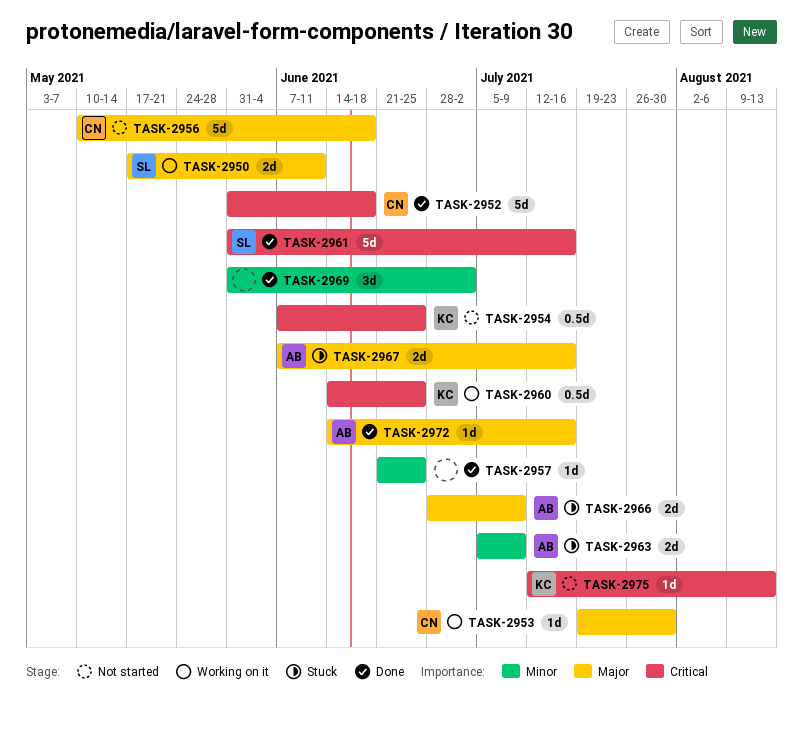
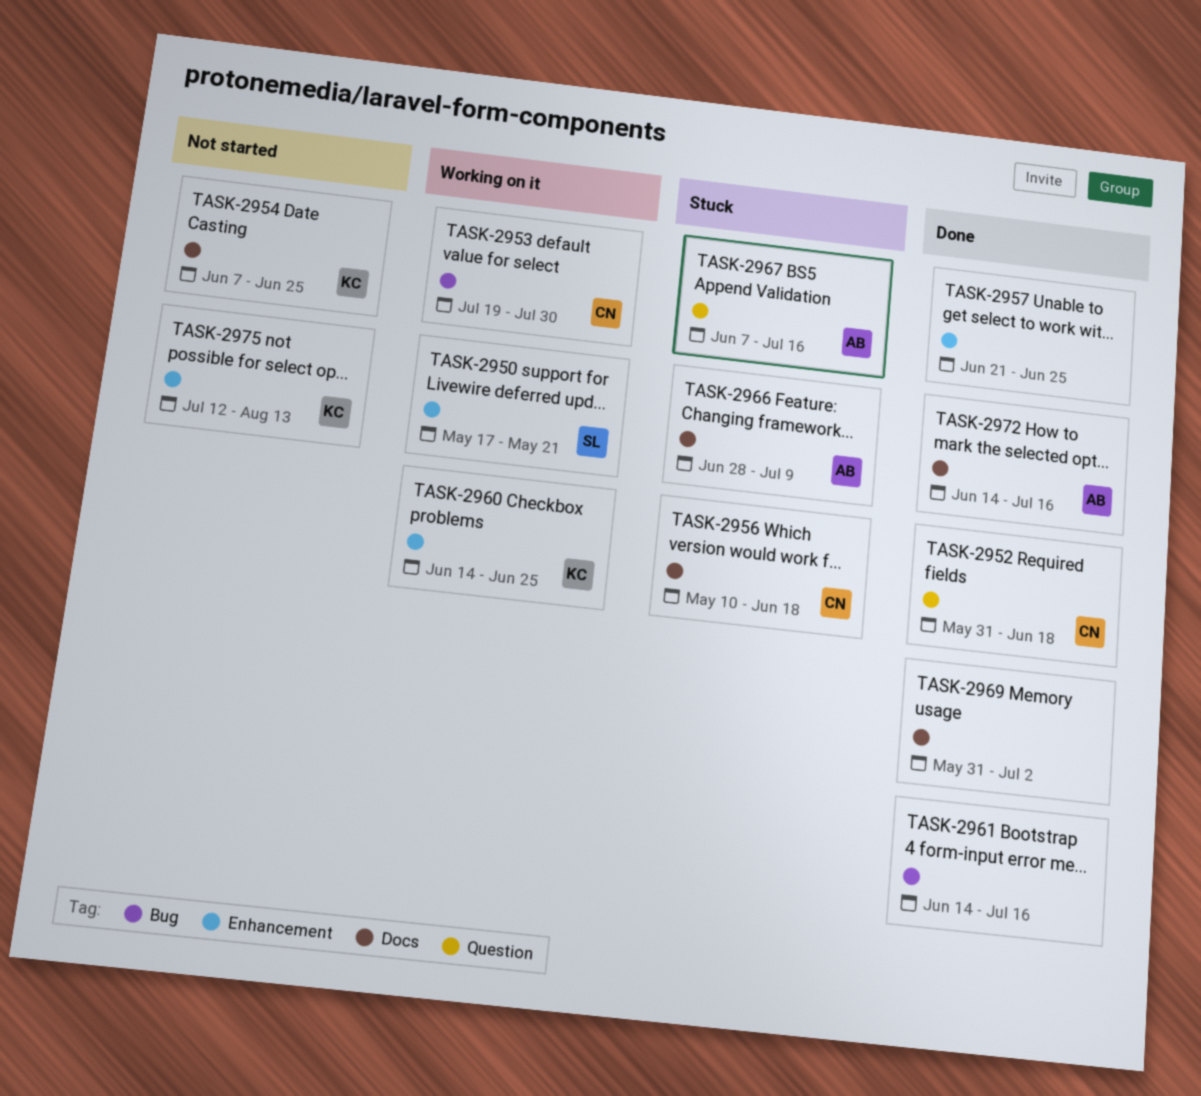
TASK-2950, due: Jun 11 -> May 21
TASK-2956, status: Not started -> Stuck
TASK-2961, owner: SL -> none
TASK-2961, start: May 31 -> Jun 14
TASK-2963: present -> none

